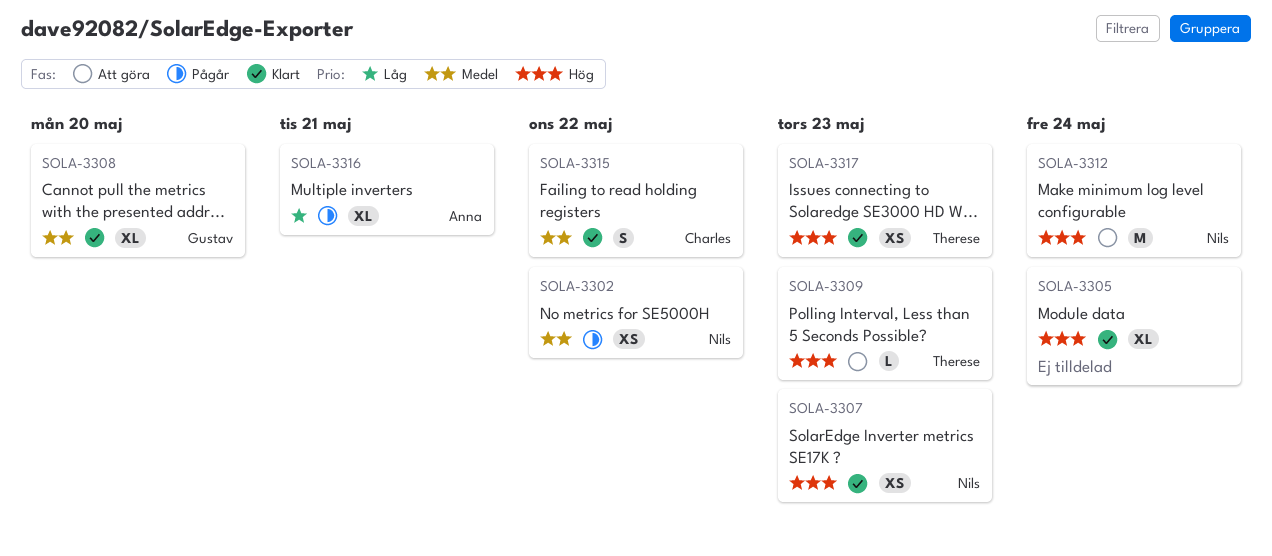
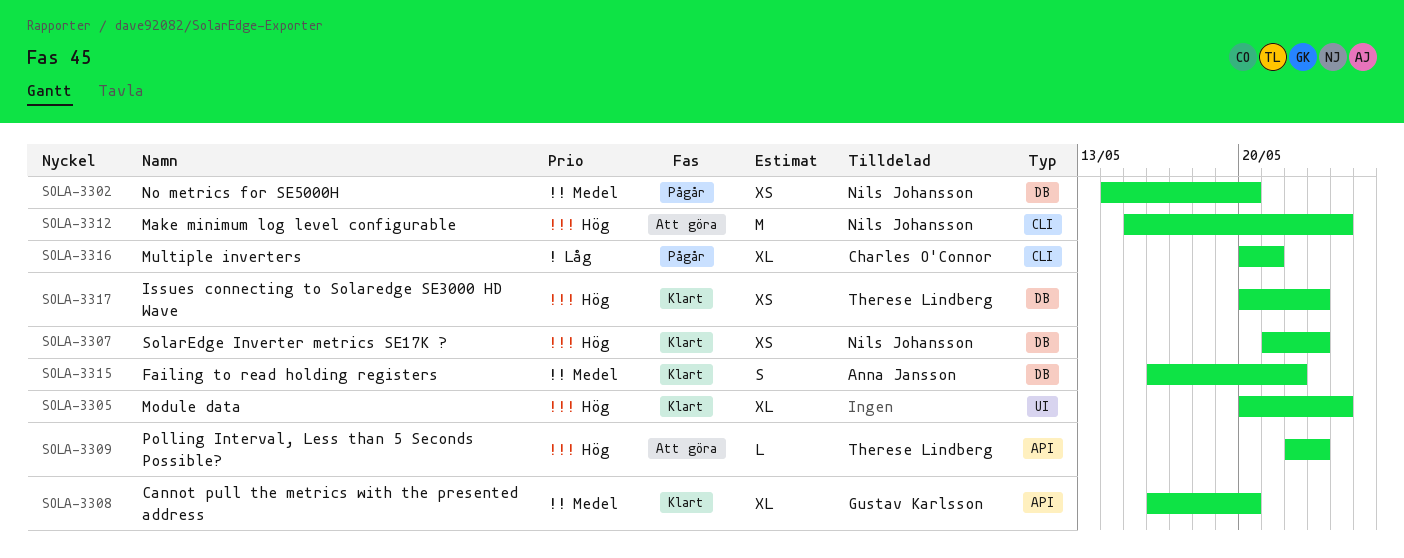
SOLA-3302, due: May 22 -> May 20
SOLA-3315, owner: Charles O'Connor -> Anna Jansson
SOLA-3316, owner: Anna Jansson -> Charles O'Connor

